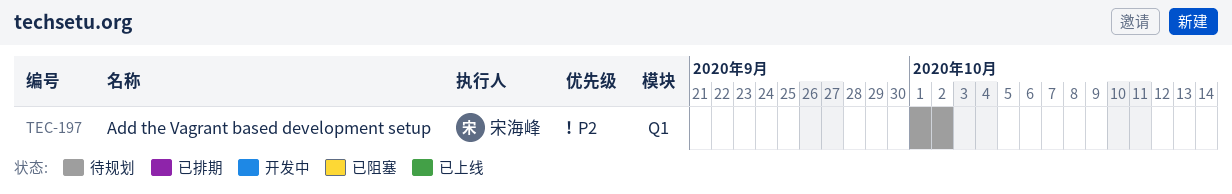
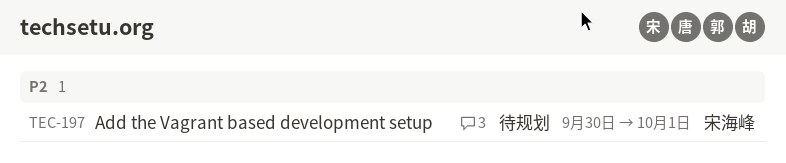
TEC-197, start: Oct 1 -> Sep 30
TEC-197, due: Oct 2 -> Oct 1

